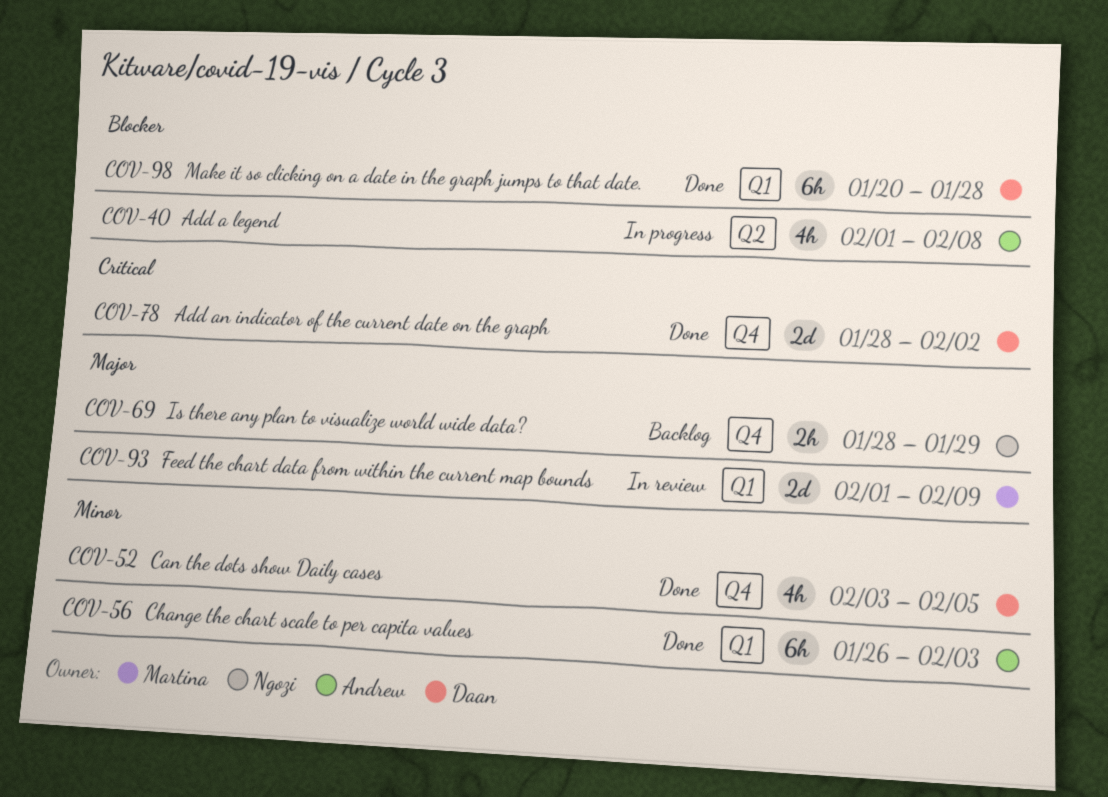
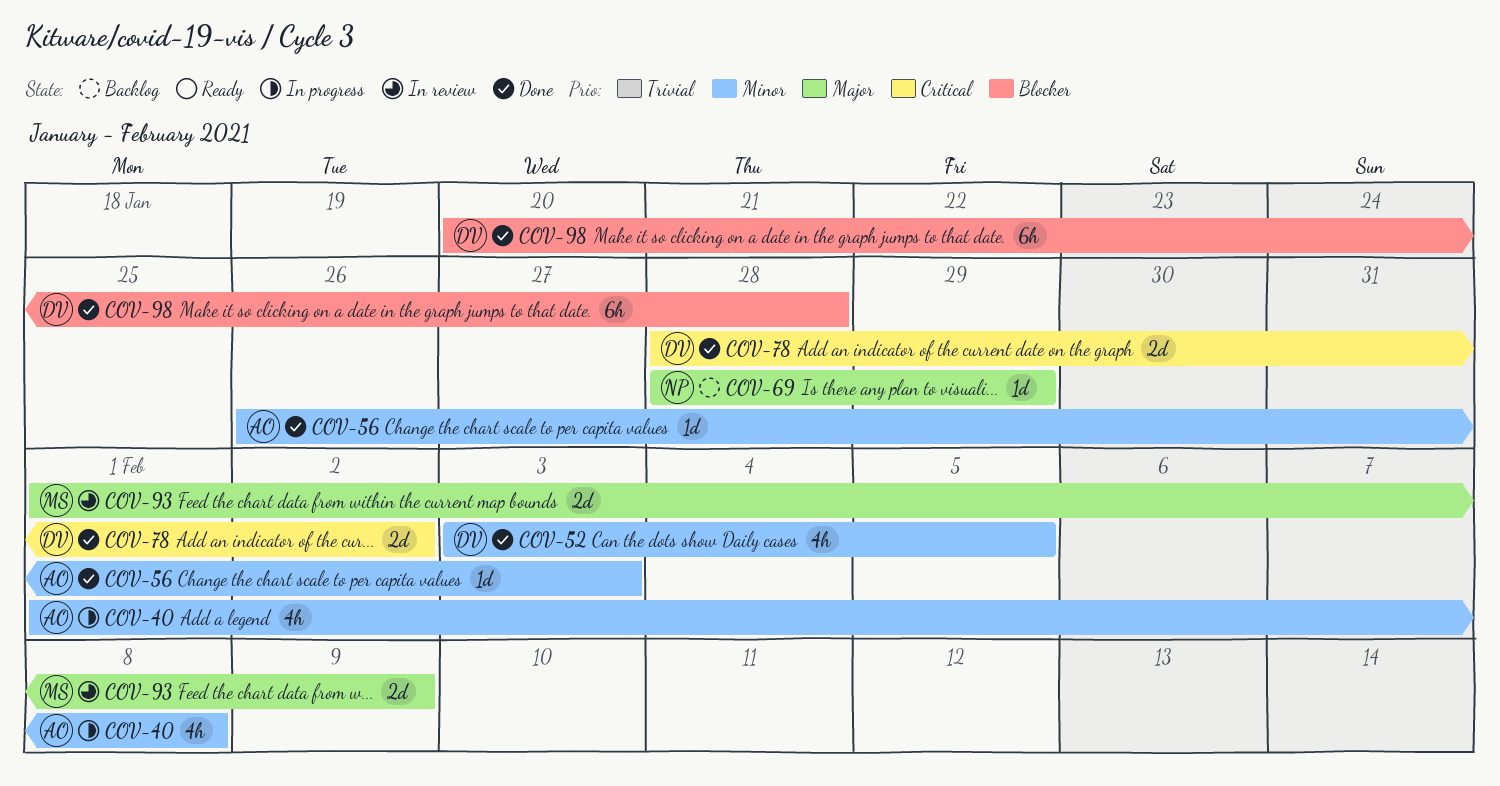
COV-40, priority: Blocker -> Minor
COV-56, estimate: 6h -> 1d
COV-69, estimate: 2h -> 1d

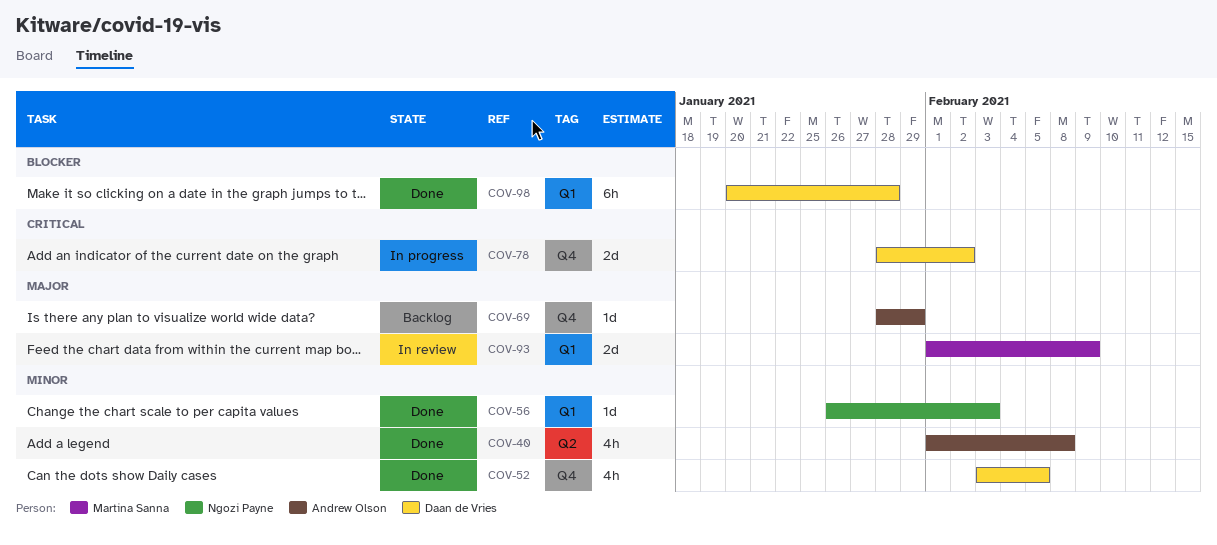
COV-40, status: In progress -> Done
COV-56, owner: Andrew Olson -> Ngozi Payne
COV-69, owner: Ngozi Payne -> Andrew Olson
COV-78, status: Done -> In progress

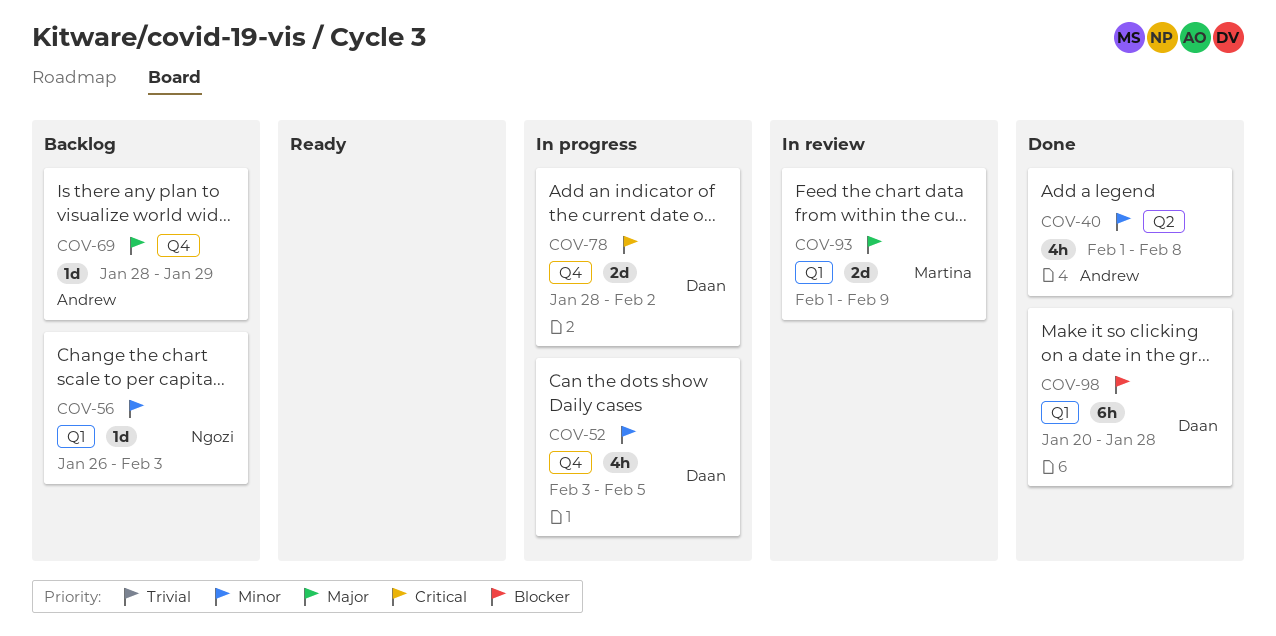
COV-52, status: Done -> In progress
COV-56, status: Done -> Backlog

